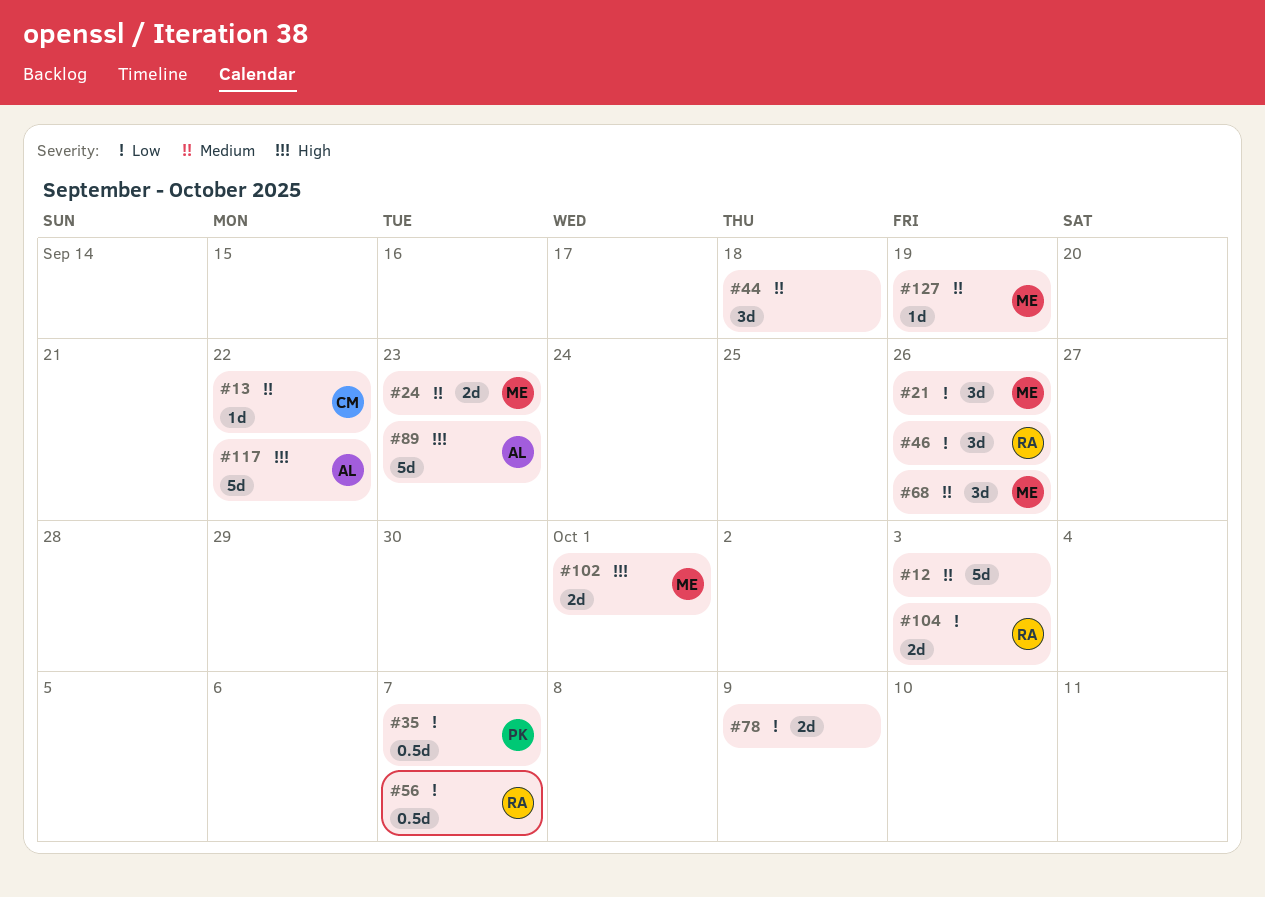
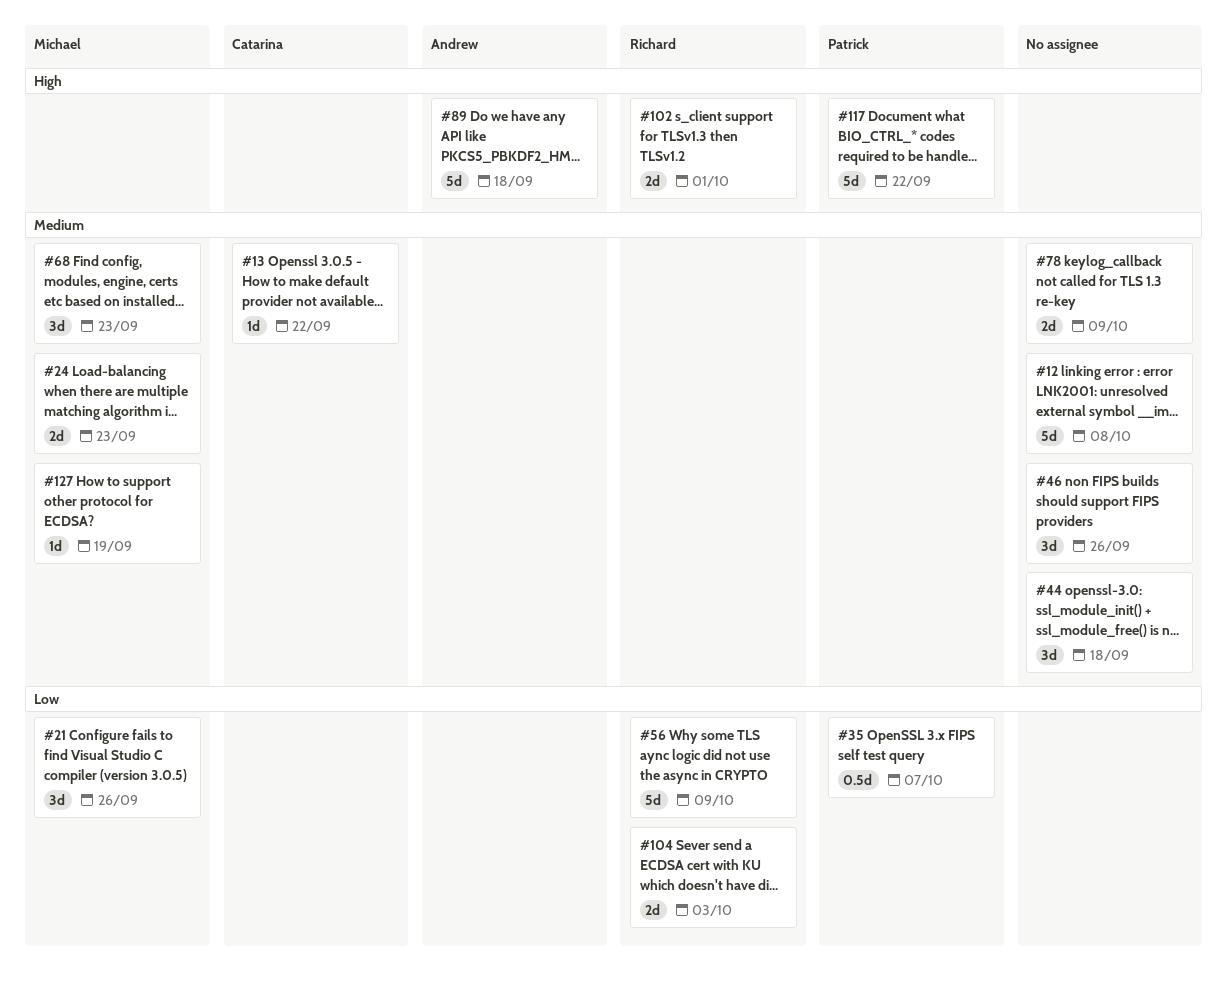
#12, due: Oct 3 -> Oct 8
#46, owner: Richard -> none
#46, priority: Low -> Medium
#56, estimate: 0.5d -> 5d
#56, due: Oct 7 -> Oct 9
#68, due: Sep 26 -> Sep 23
#78, priority: Low -> Medium
#89, due: Sep 23 -> Sep 18
#102, owner: Michael -> Richard
#117, owner: Andrew -> Patrick

